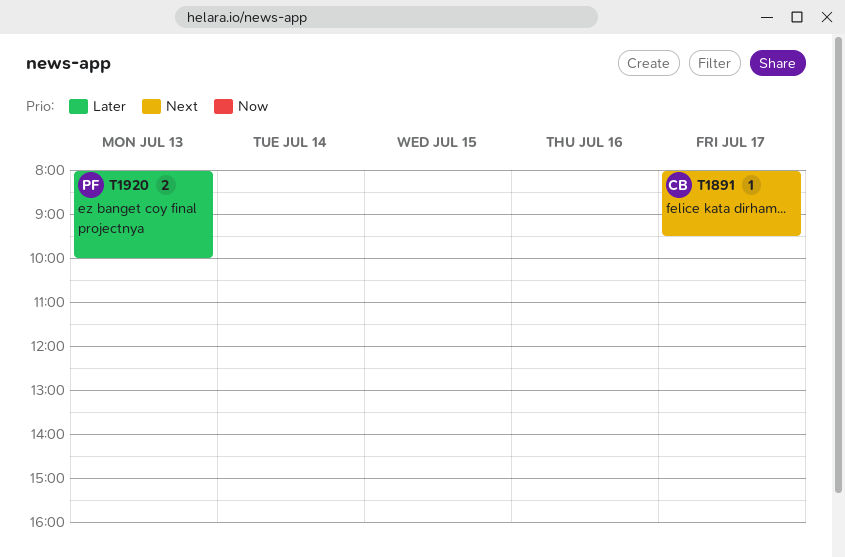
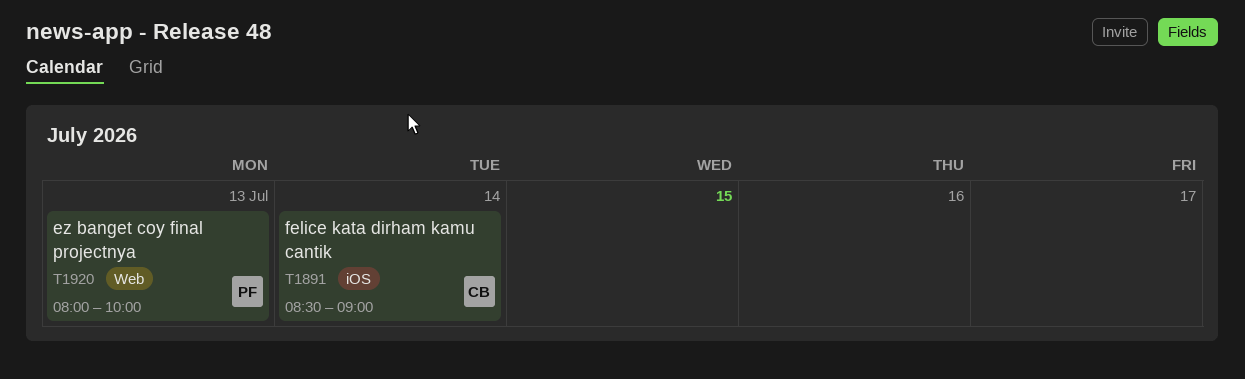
T1891, day: Jul 17 -> Jul 14
T1891, begins: 08:00 -> 08:30
T1891, ends: 09:30 -> 09:00

